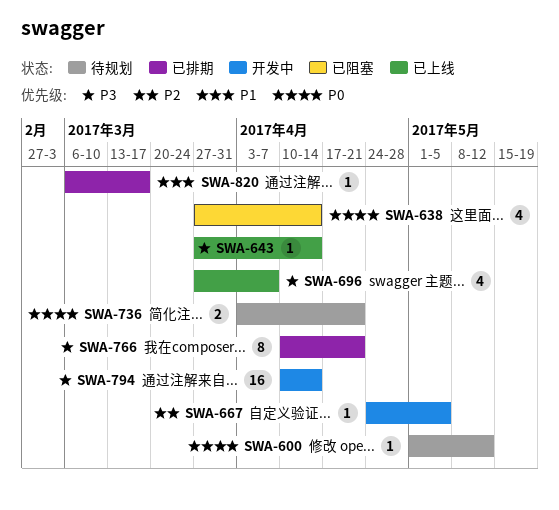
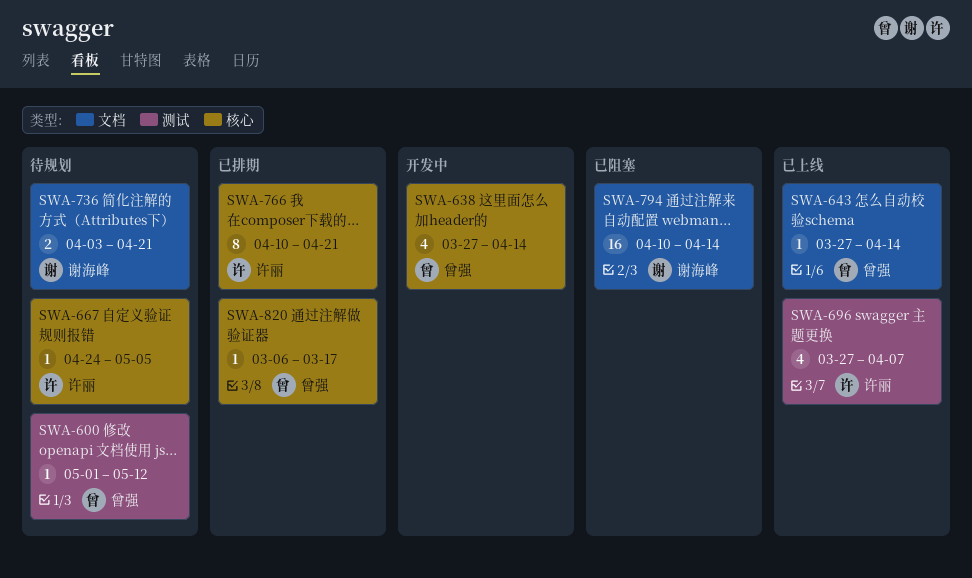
SWA-638, status: 已阻塞 -> 开发中
SWA-667, status: 开发中 -> 待规划
SWA-794, status: 开发中 -> 已阻塞

